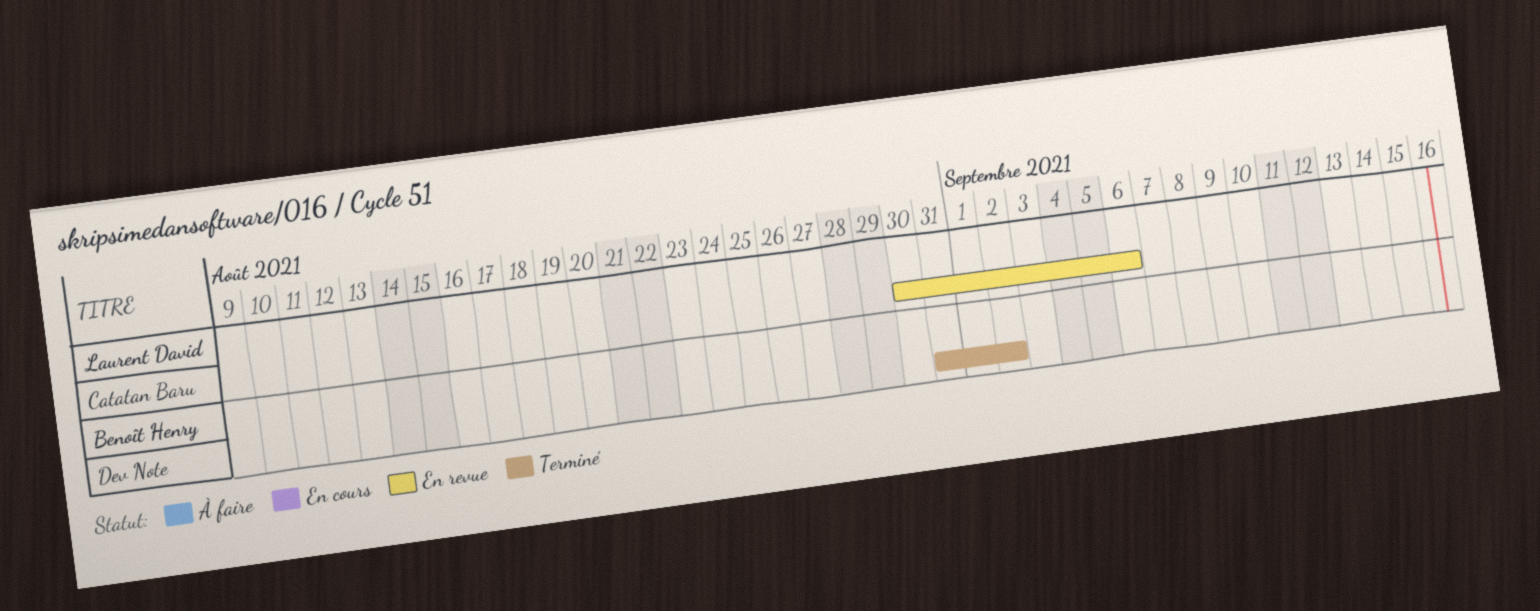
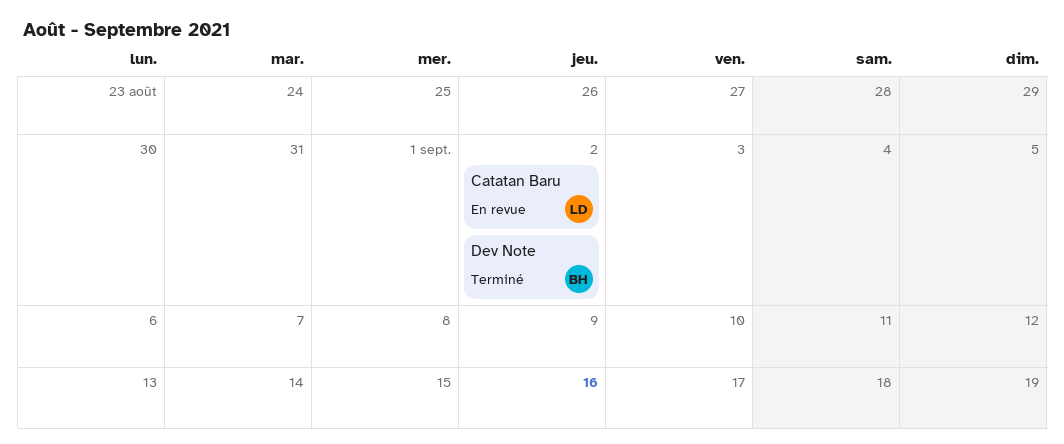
Catatan Baru, due: Sep 6 -> Sep 2

